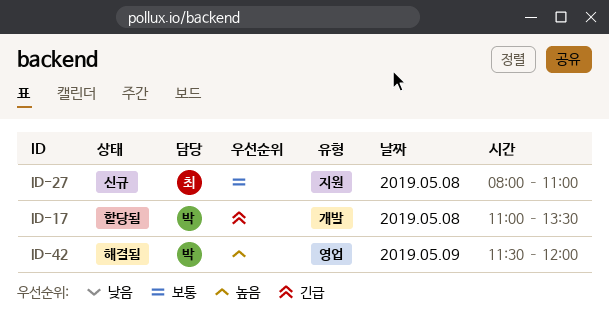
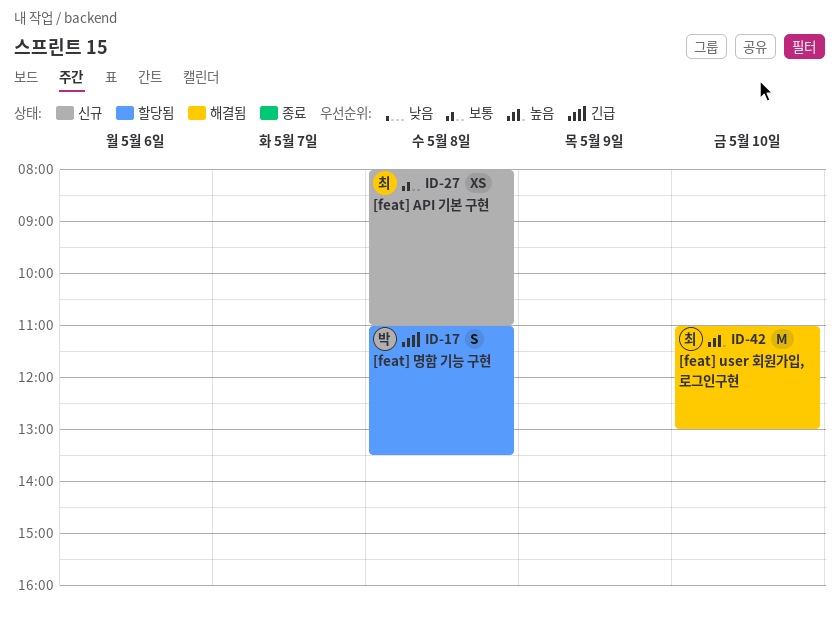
ID-42, owner: 박 -> 최
ID-42, day: May 9 -> May 10
ID-42, begins: 11:30 -> 11:00
ID-42, ends: 12:00 -> 13:00

